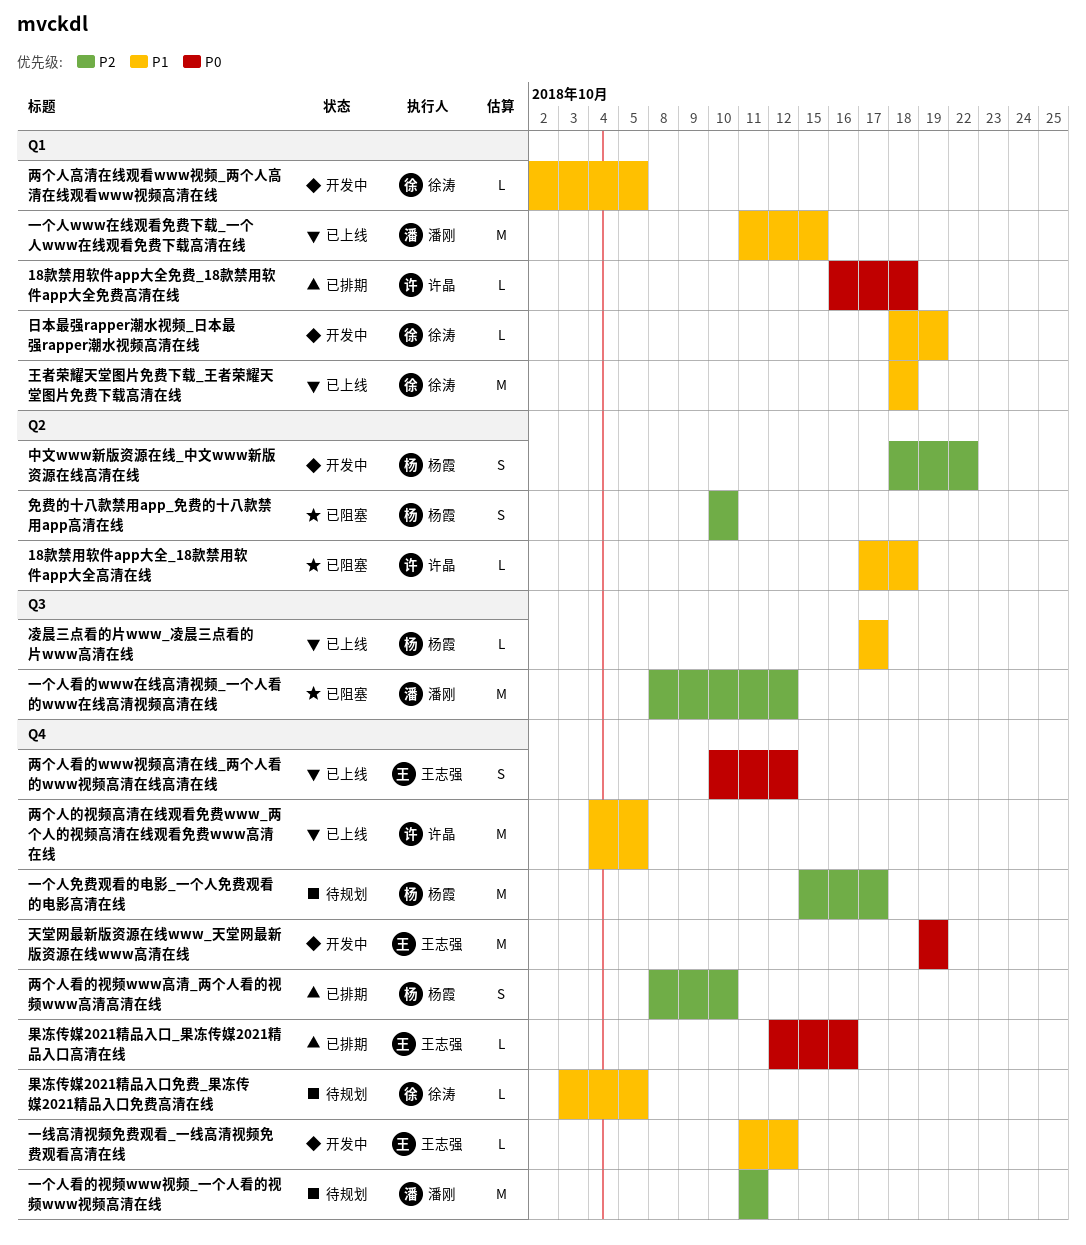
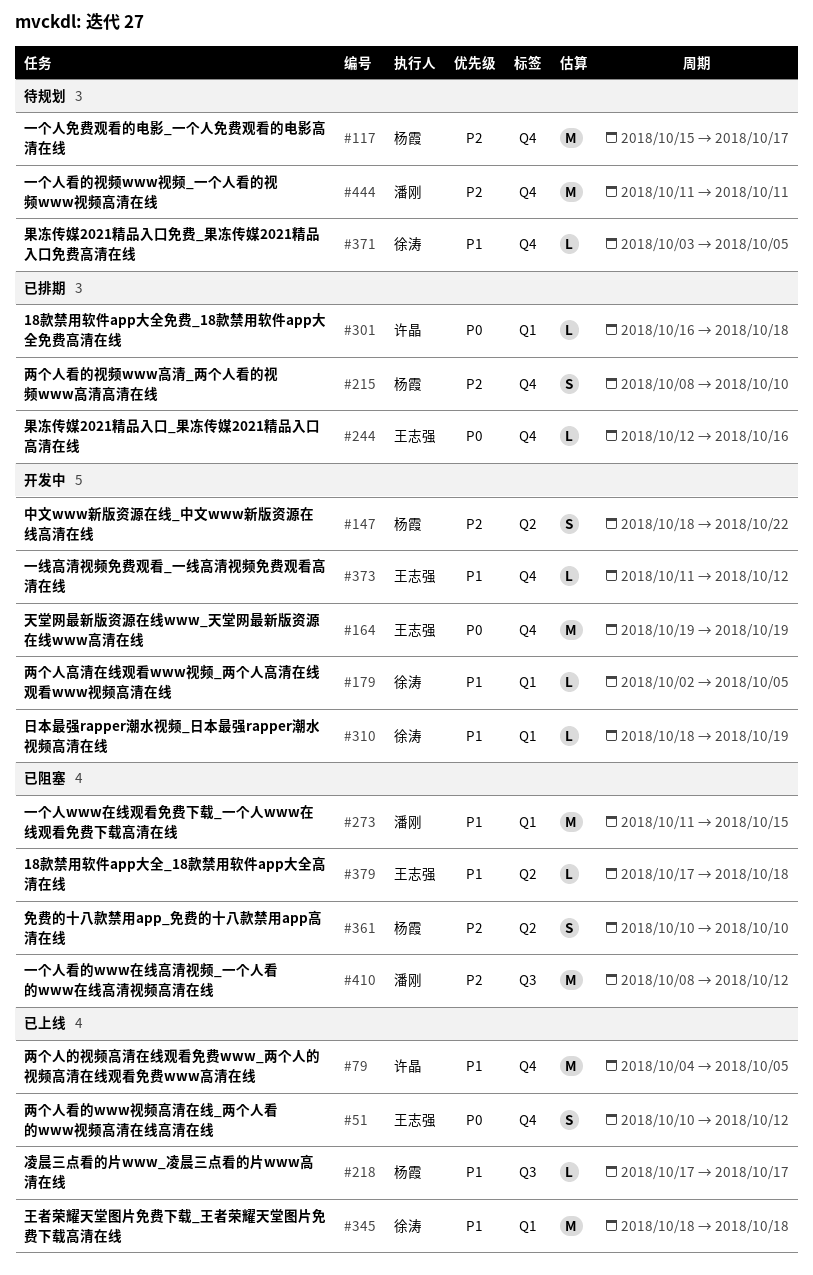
18款禁用软件app大全_18款禁用软件app大全高清在线, owner: 许晶 -> 王志强
一个人www在线观看免费下载_一个人www在线观看免费下载高清在线, status: 已上线 -> 已阻塞

